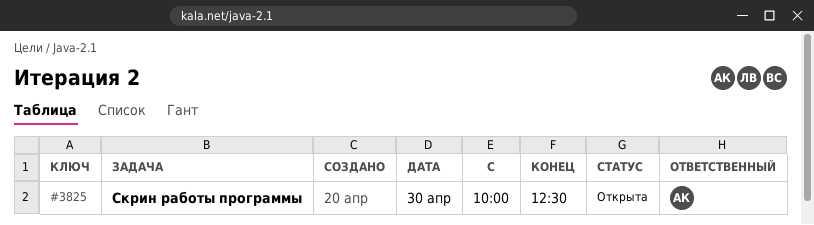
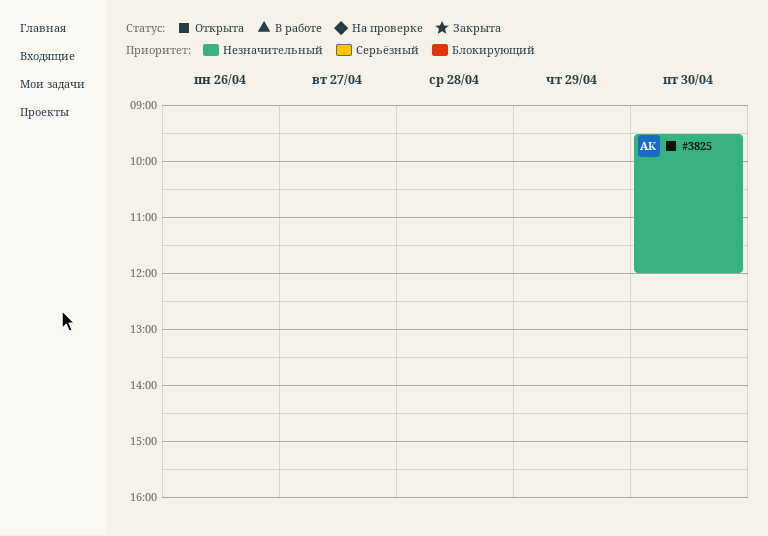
#3825, begins: 10:00 -> 09:30
#3825, ends: 12:30 -> 12:00

